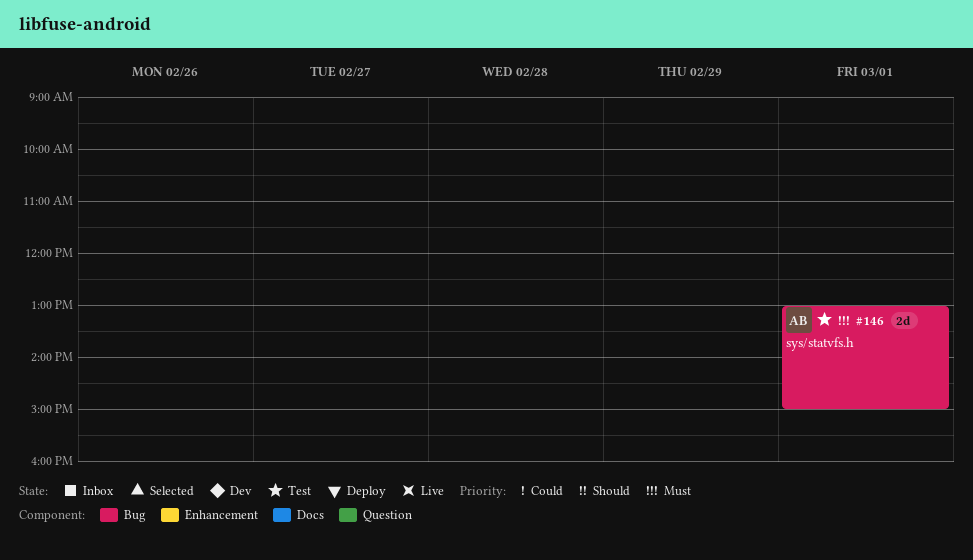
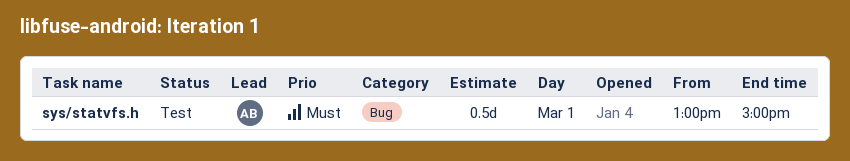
sys/statvfs.h, estimate: 2d -> 0.5d

